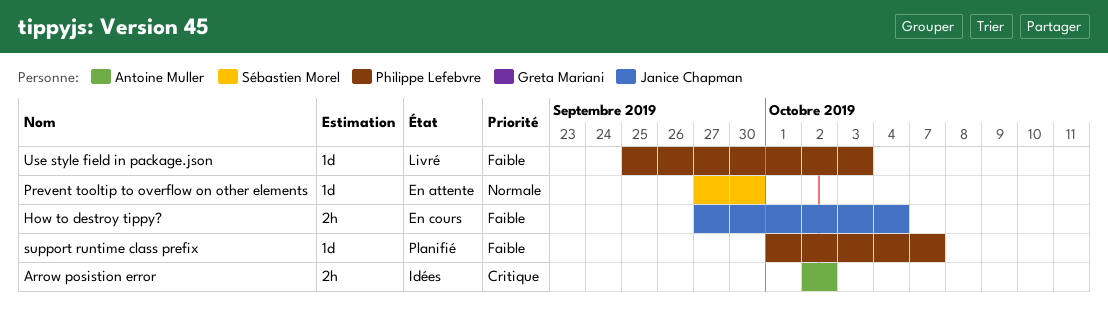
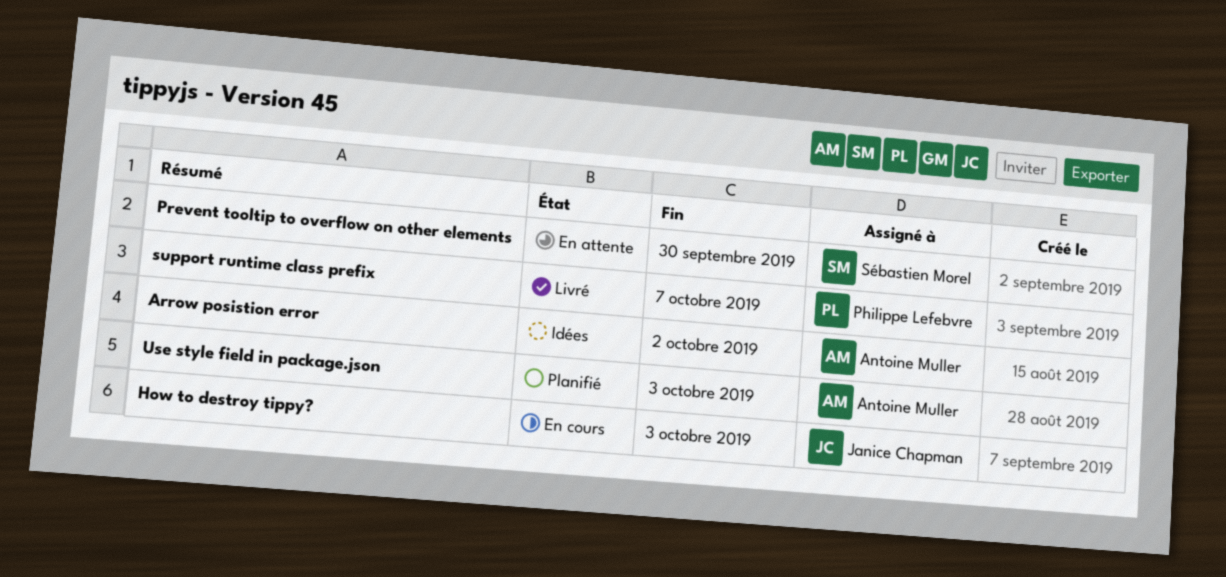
How to destroy tippy?, due: Oct 4 -> Oct 3
support runtime class prefix, status: Planifié -> Livré
Use style field in package.json, status: Livré -> Planifié
Use style field in package.json, owner: Philippe Lefebvre -> Antoine Muller

